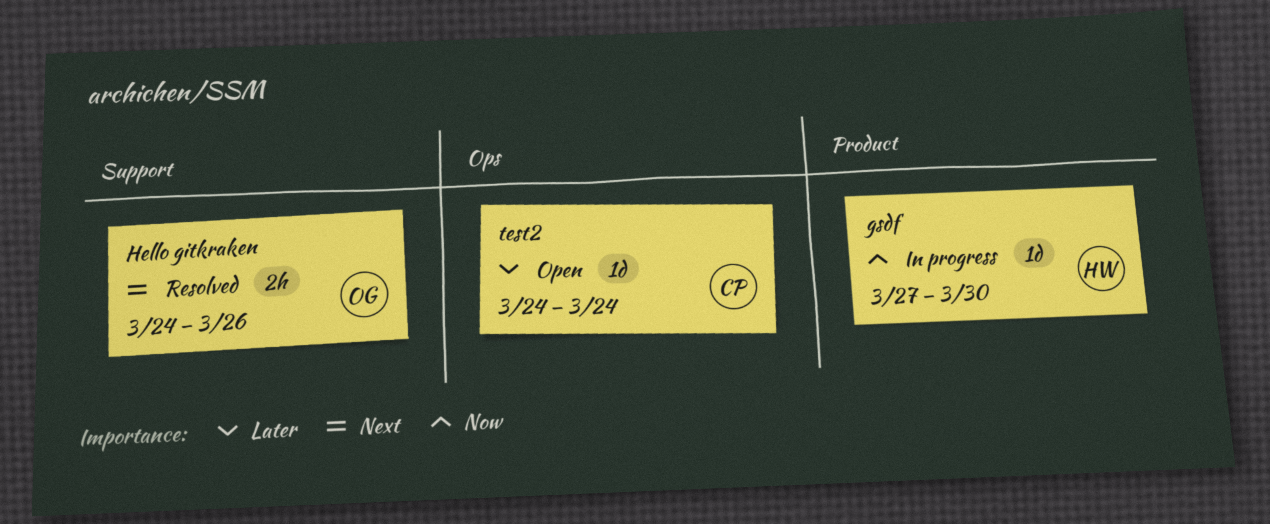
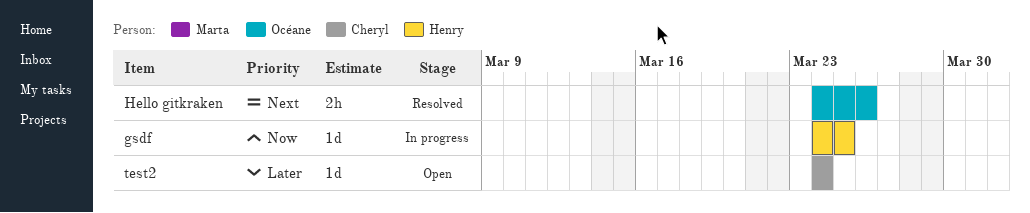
gsdf, start: Mar 27 -> Mar 24
gsdf, due: Mar 30 -> Mar 25

